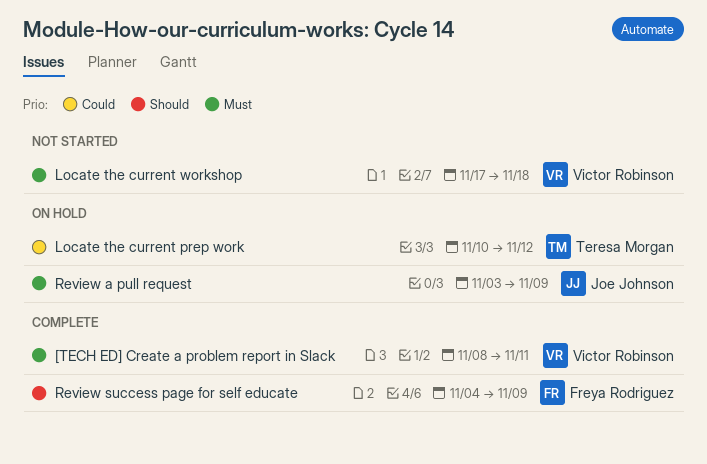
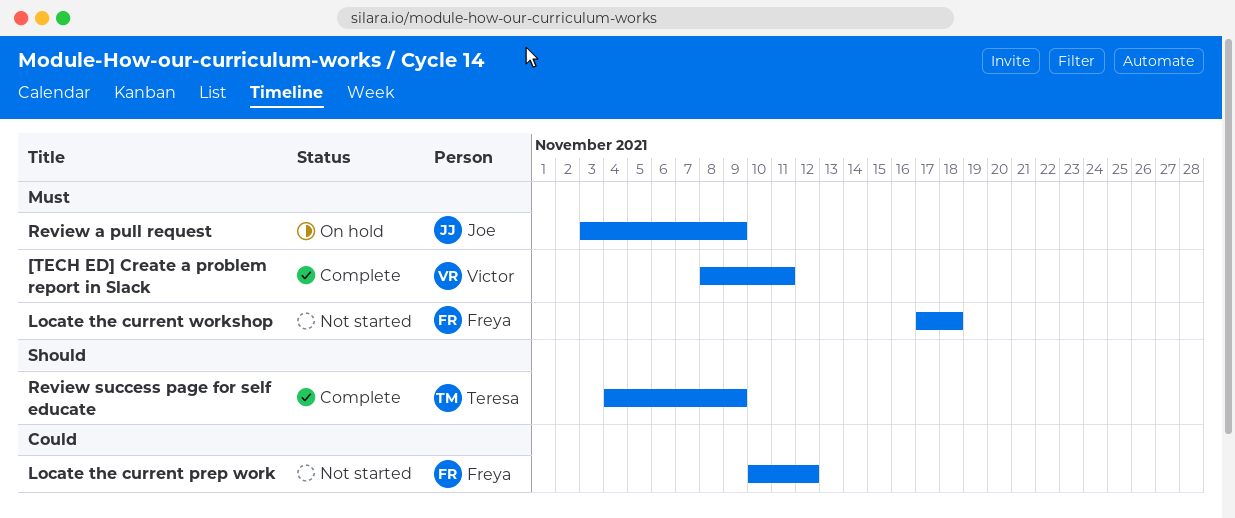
Locate the current prep work, status: On hold -> Not started
Locate the current prep work, owner: Teresa Morgan -> Freya Rodriguez
Locate the current workshop, owner: Victor Robinson -> Freya Rodriguez
Review success page for self educate, owner: Freya Rodriguez -> Teresa Morgan

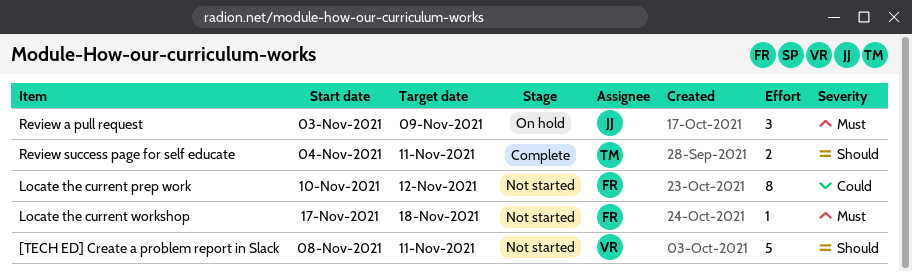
[TECH ED] Create a problem report in Slack, status: Complete -> Not started
[TECH ED] Create a problem report in Slack, priority: Must -> Should
Review success page for self educate, due: Nov 9 -> Nov 11

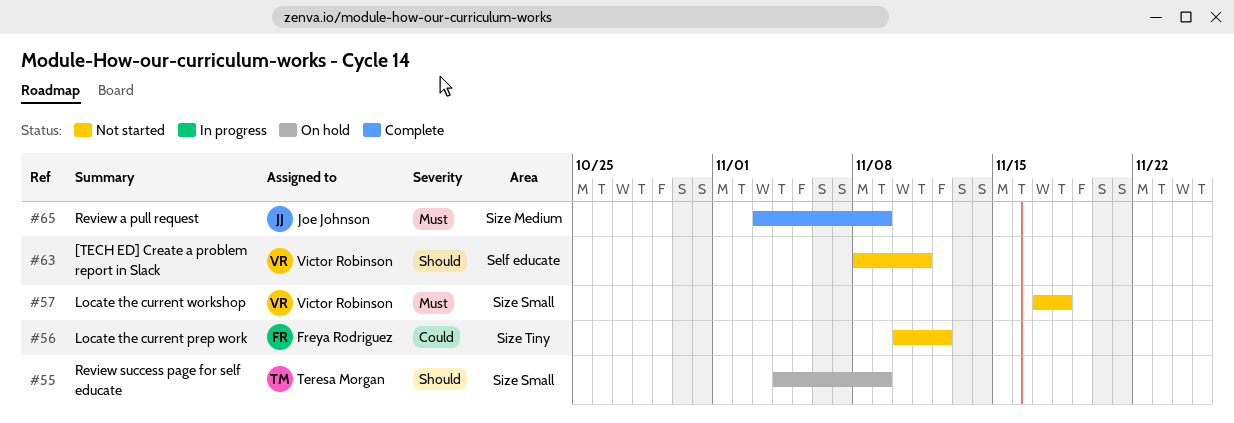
Locate the current workshop, owner: Freya Rodriguez -> Victor Robinson
Review a pull request, status: On hold -> Complete
Review success page for self educate, status: Complete -> On hold
Review success page for self educate, due: Nov 11 -> Nov 9

